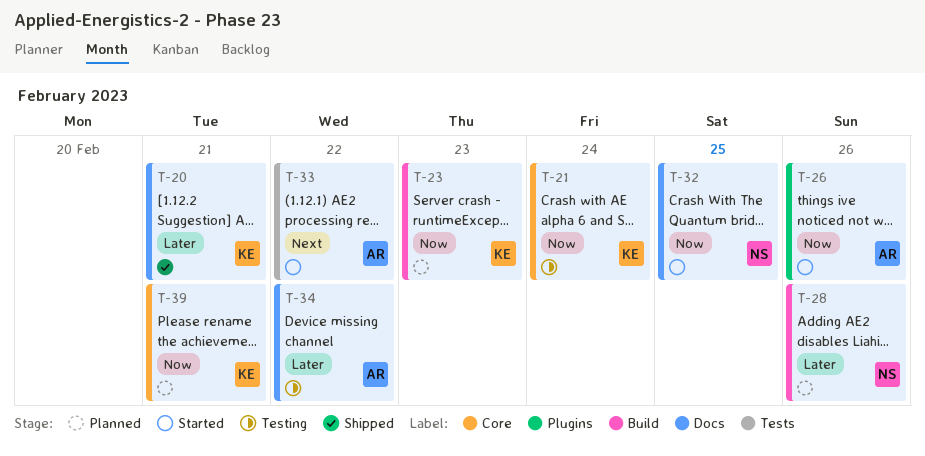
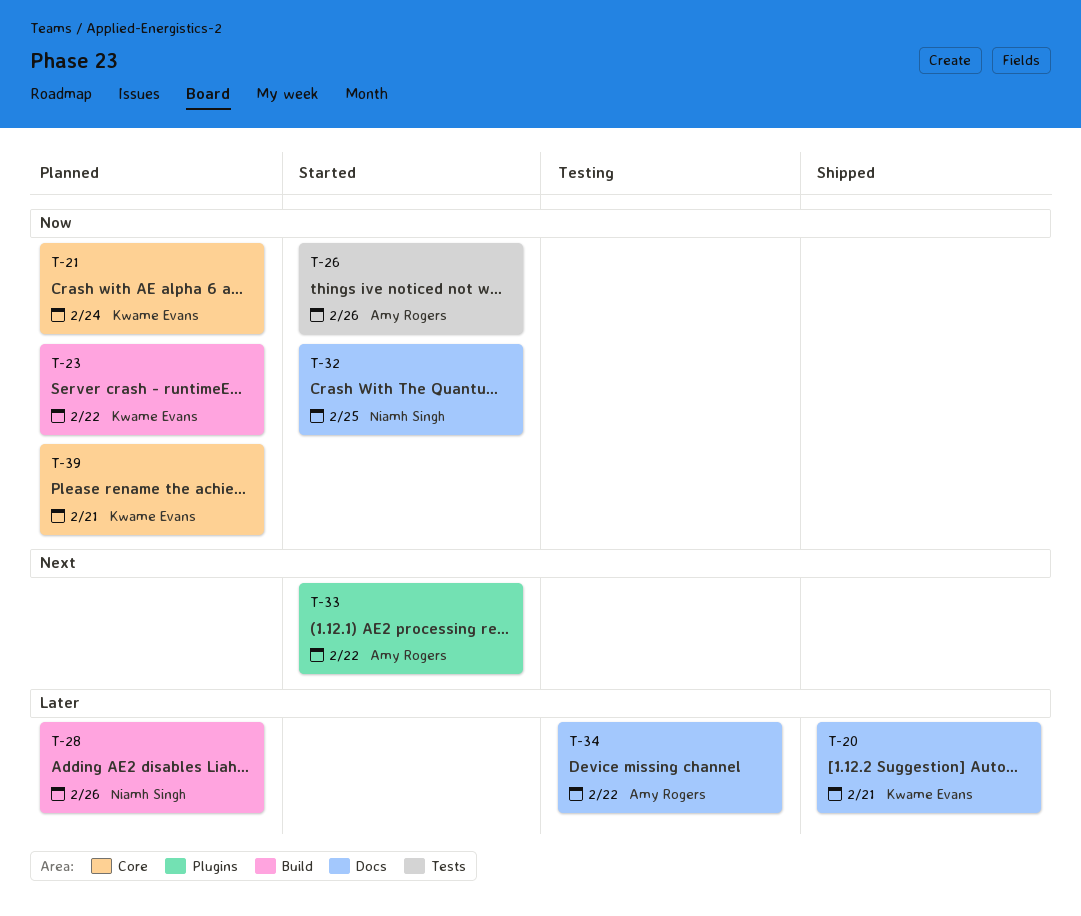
T-21, status: Testing -> Planned
T-23, due: Feb 23 -> Feb 22
T-26, label: Plugins -> Tests
T-33, label: Tests -> Plugins

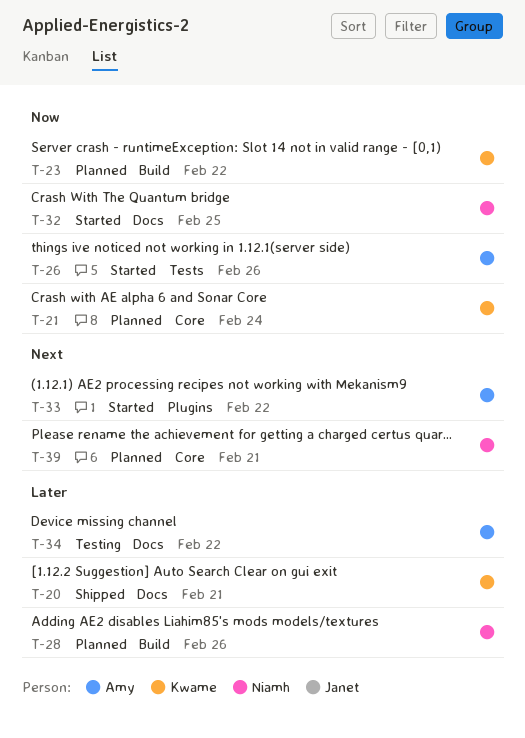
T-39, owner: Kwame Evans -> Niamh Singh
T-39, priority: Now -> Next

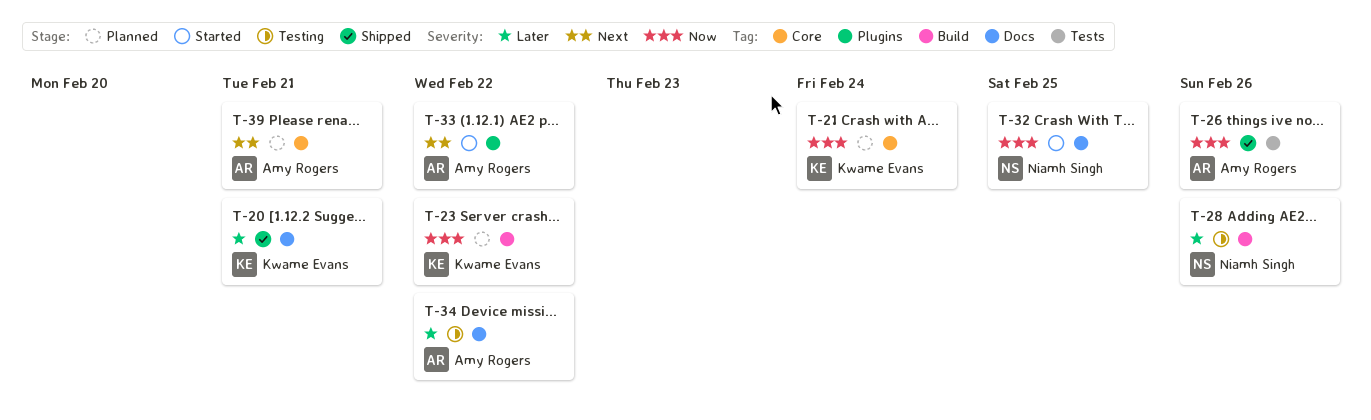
T-26, status: Started -> Shipped
T-28, status: Planned -> Testing
T-39, owner: Niamh Singh -> Amy Rogers

